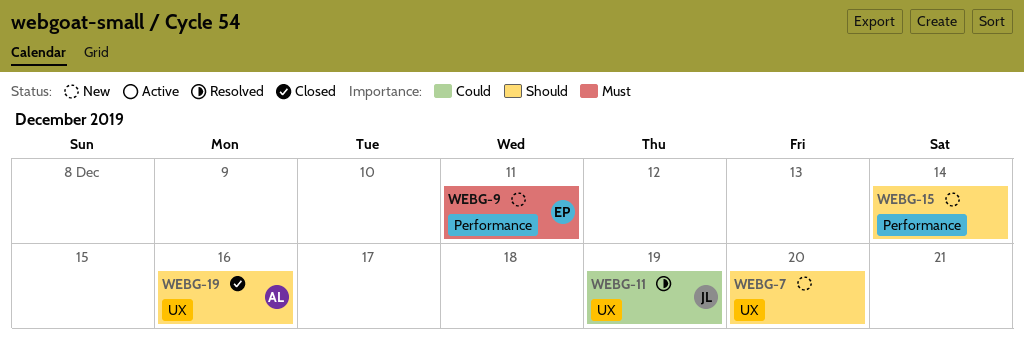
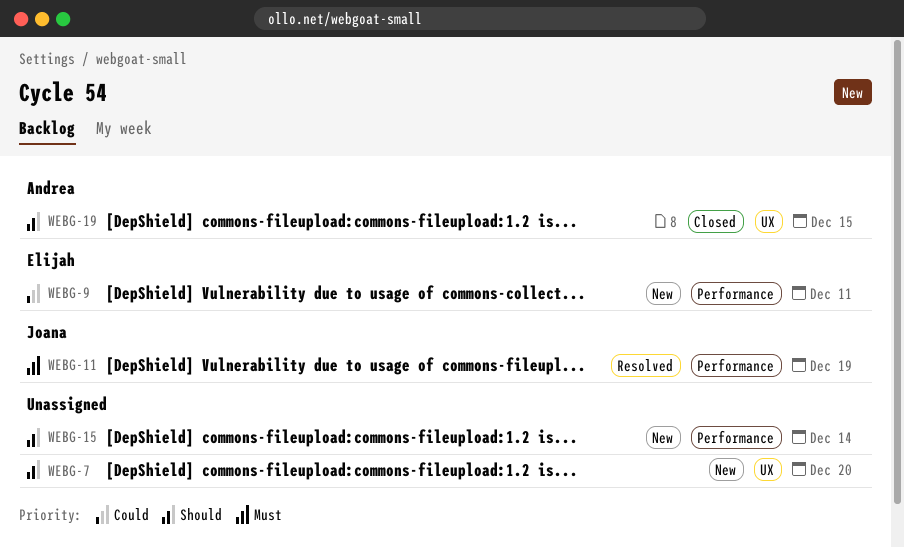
WEBG-9, priority: Must -> Could
WEBG-11, priority: Could -> Must
WEBG-11, label: UX -> Performance
WEBG-19, due: Dec 16 -> Dec 15

